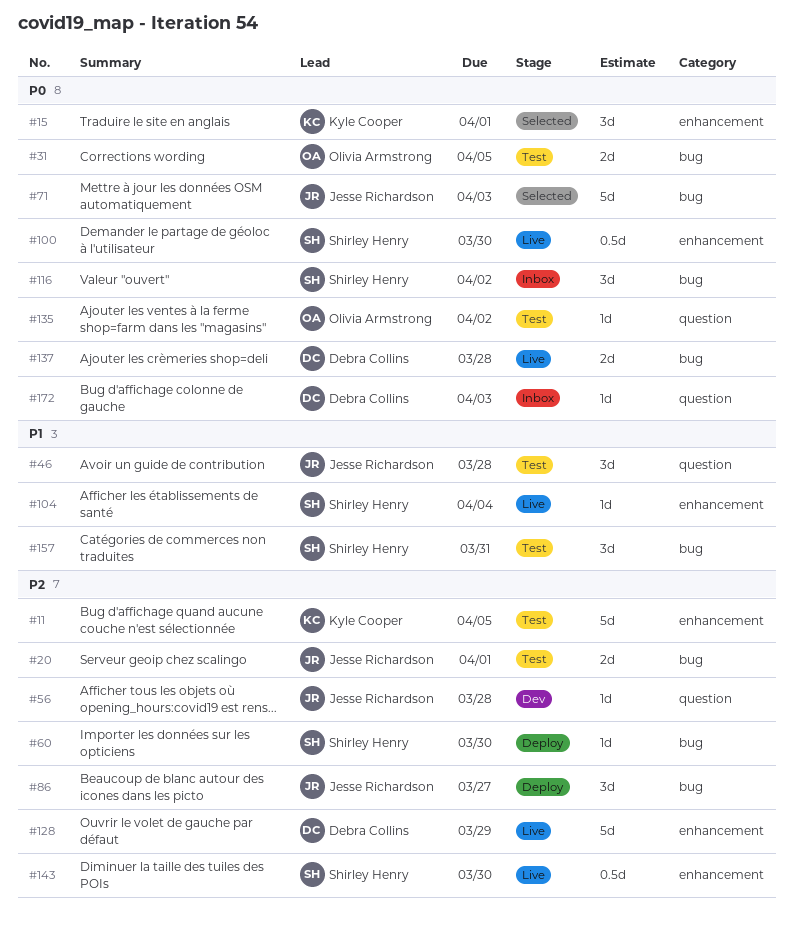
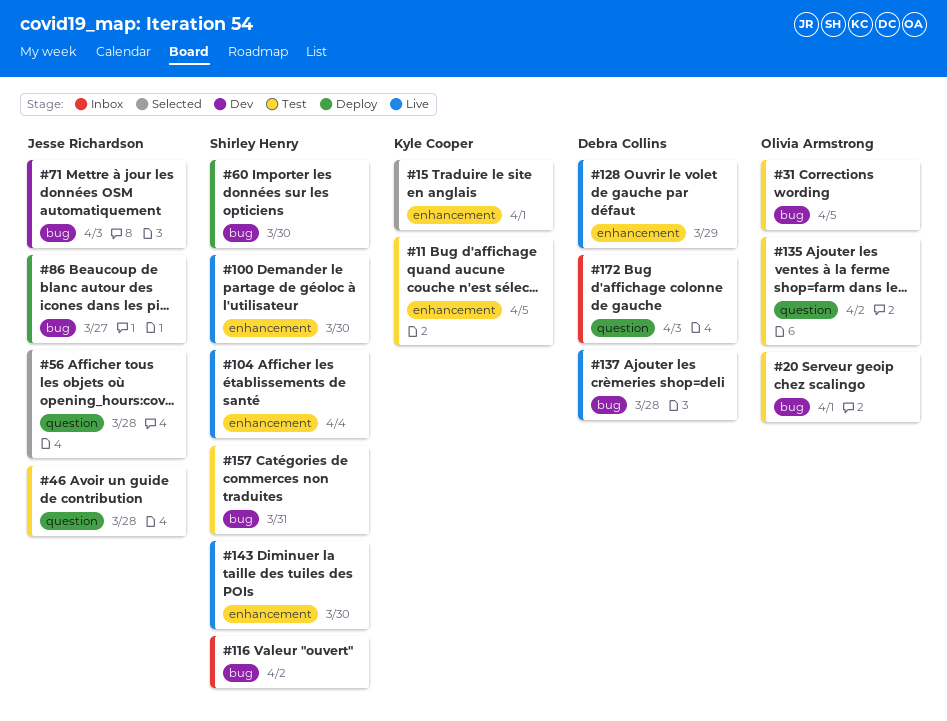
#20, owner: Jesse Richardson -> Olivia Armstrong
#56, status: Dev -> Selected
#71, status: Selected -> Dev

